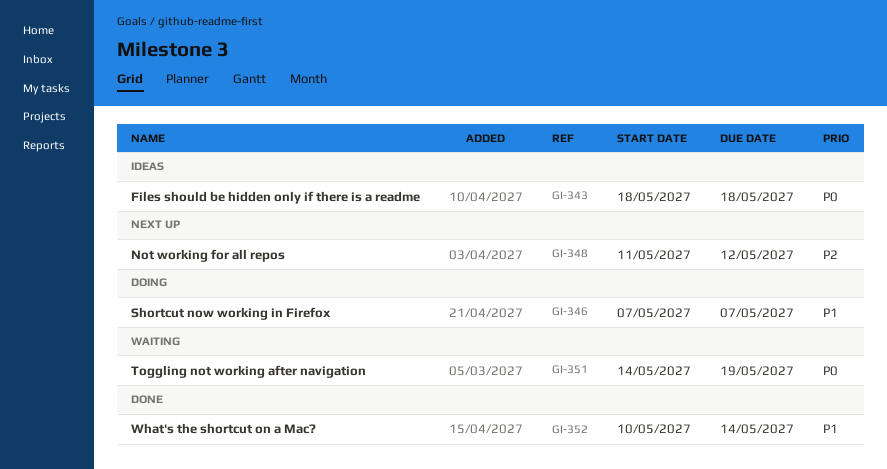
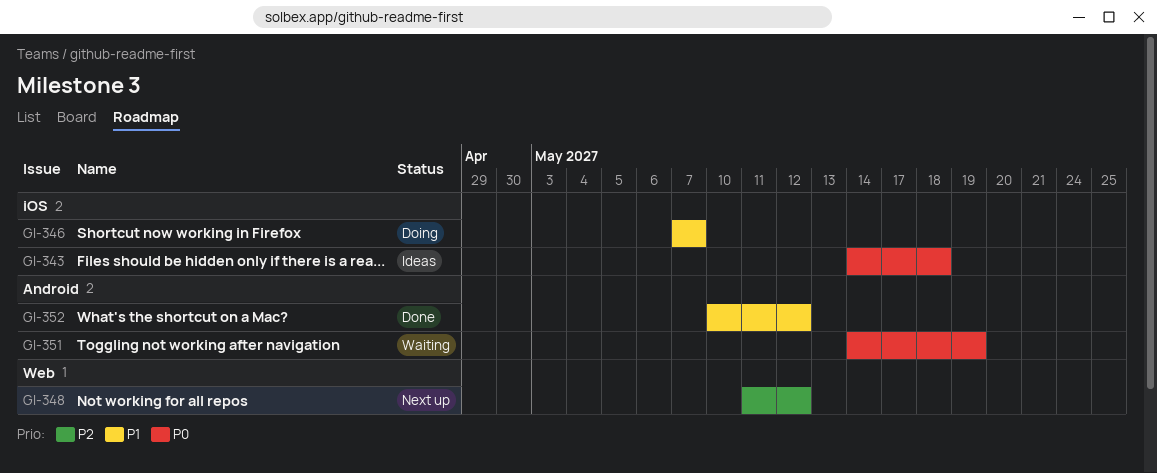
GI-343, start: May 18 -> May 14
GI-352, due: May 14 -> May 12

